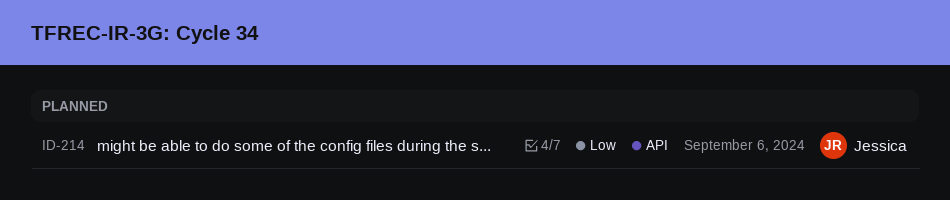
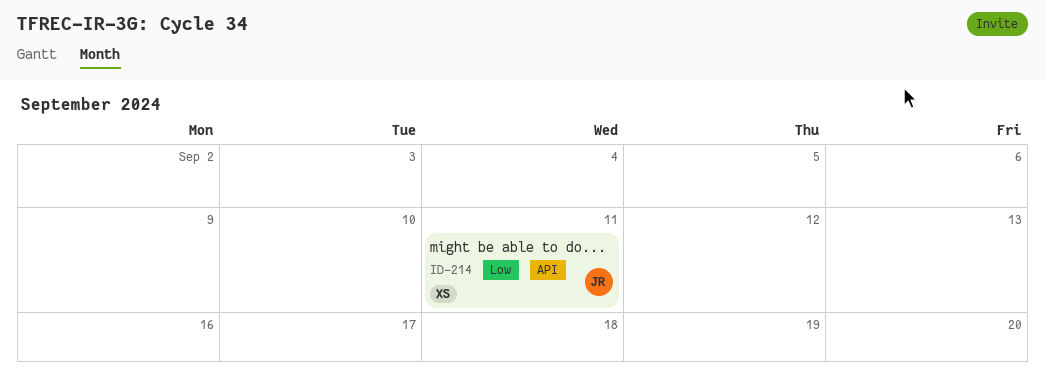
ID-214, due: Sep 6 -> Sep 11

